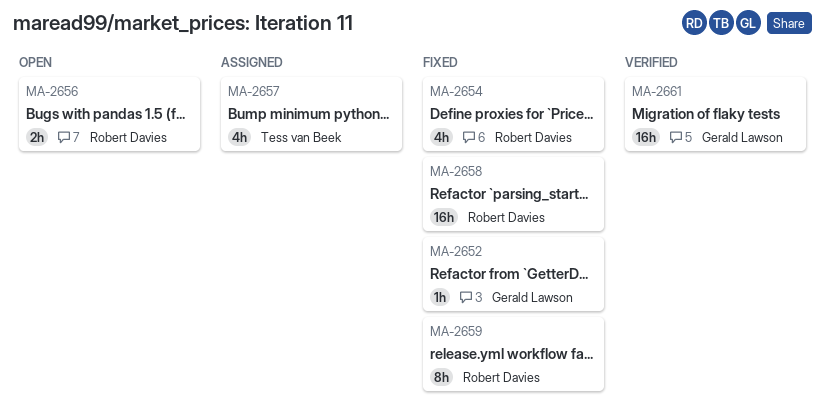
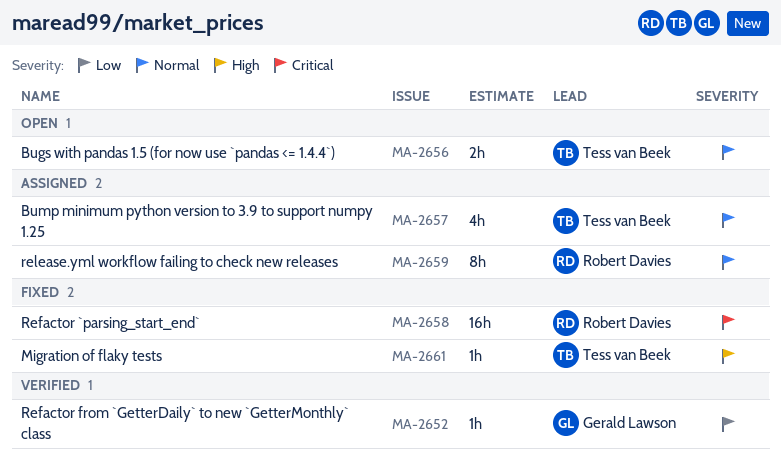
MA-2652, status: Fixed -> Verified
MA-2654: present -> none
MA-2656, owner: Robert Davies -> Tess van Beek
MA-2659, status: Fixed -> Assigned
MA-2661, status: Verified -> Fixed
MA-2661, owner: Gerald Lawson -> Tess van Beek
MA-2661, estimate: 16h -> 1h

